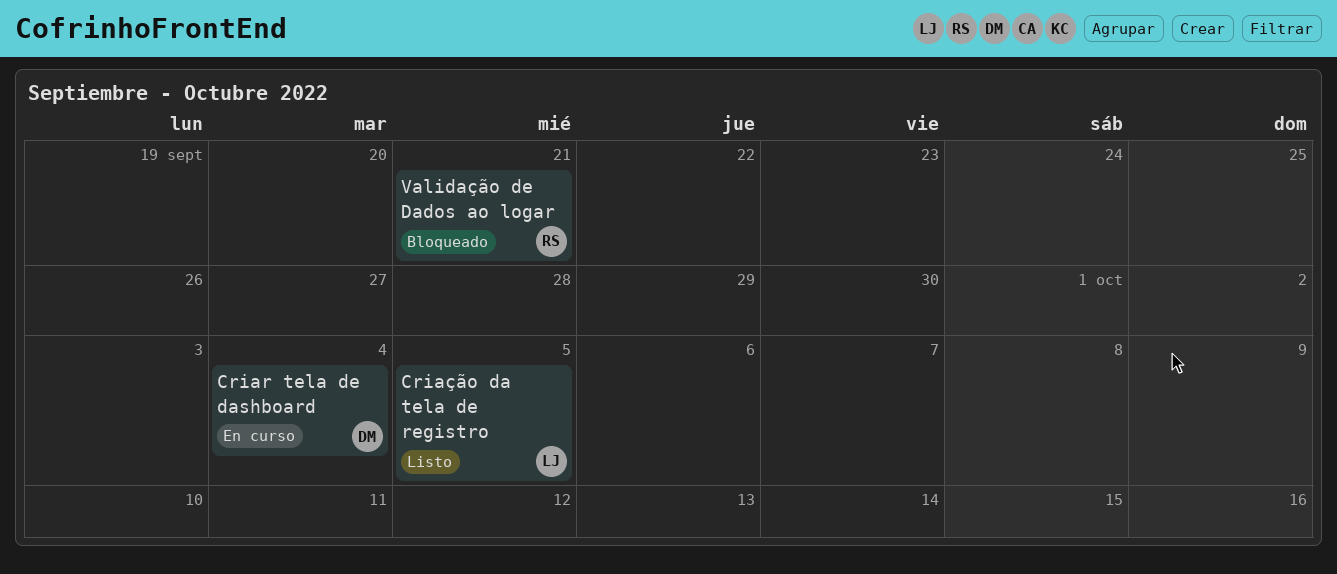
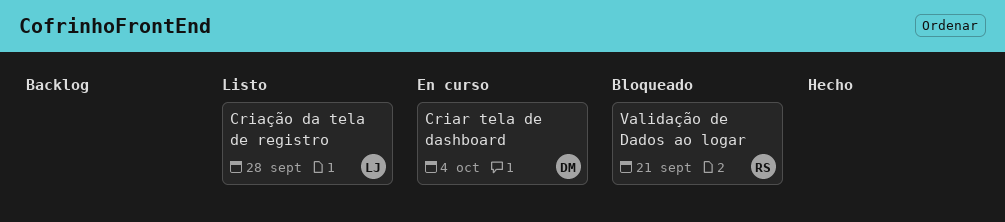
Criação da tela de registro, due: Oct 5 -> Sep 28

